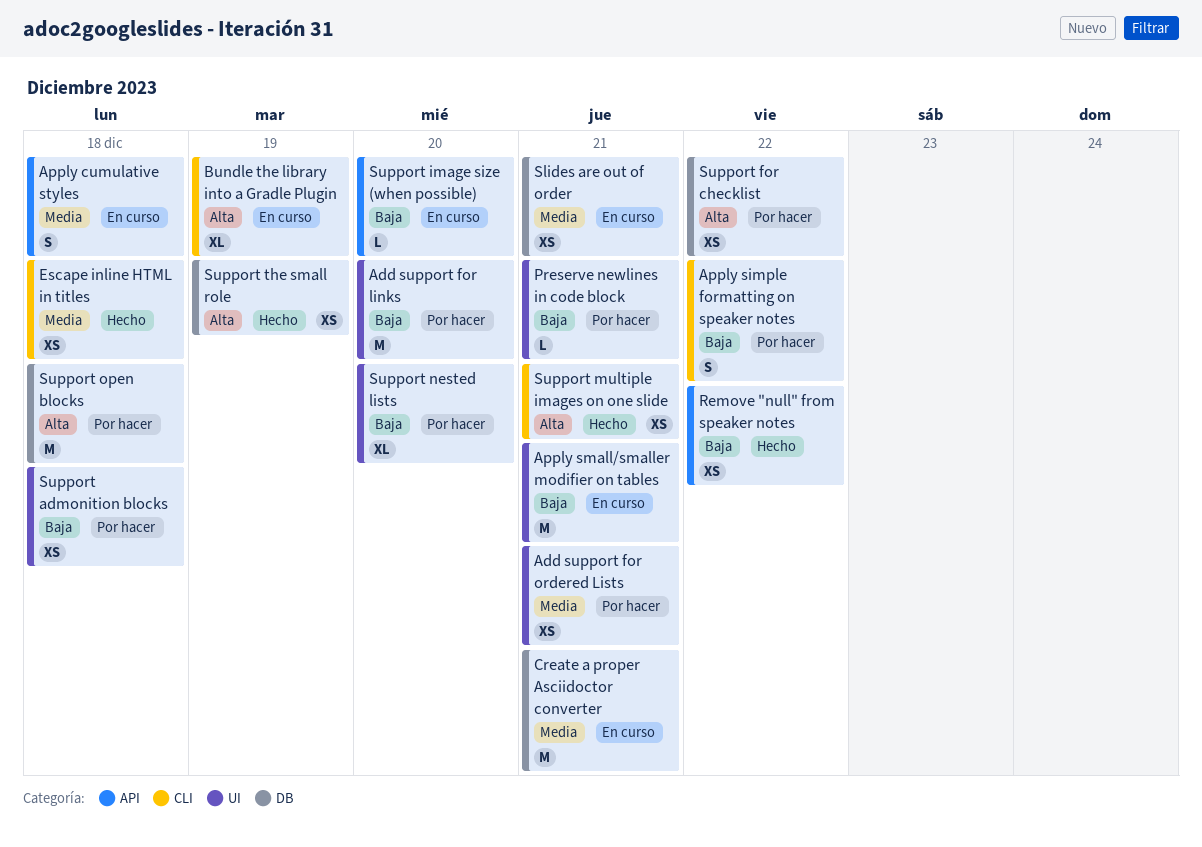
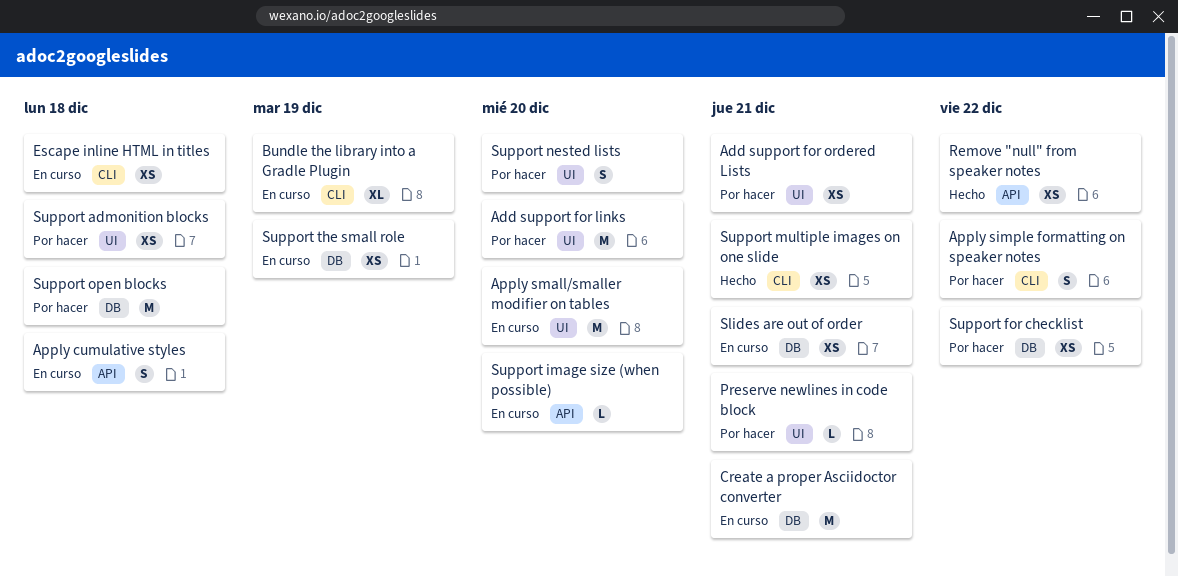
Apply small/smaller modifier on tables, due: Dec 21 -> Dec 20
Escape inline HTML in titles, status: Hecho -> En curso
Support nested lists, estimate: XL -> S
Support the small role, status: Hecho -> En curso

